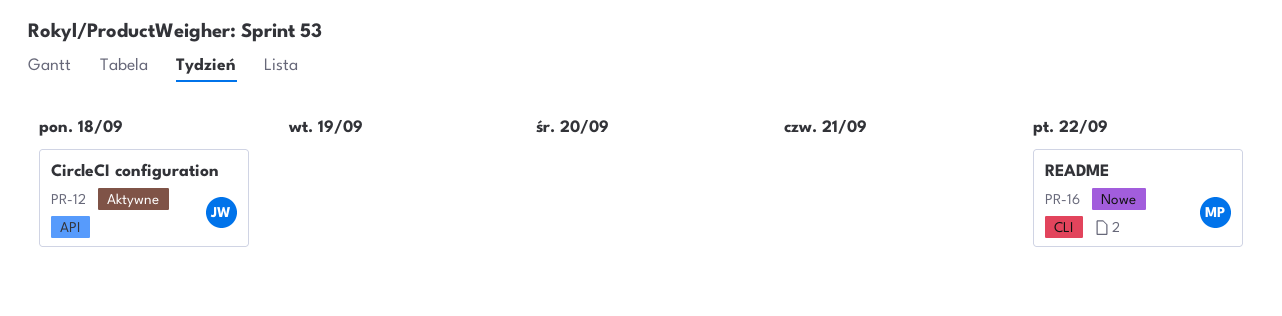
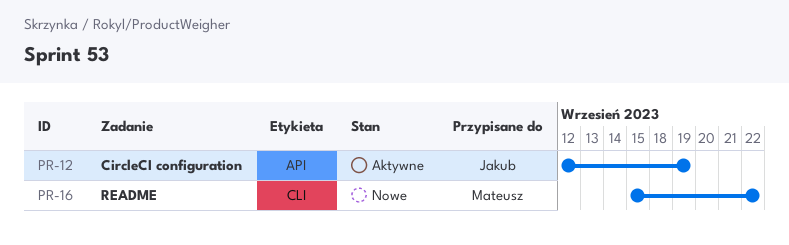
PR-12, due: Sep 18 -> Sep 19

